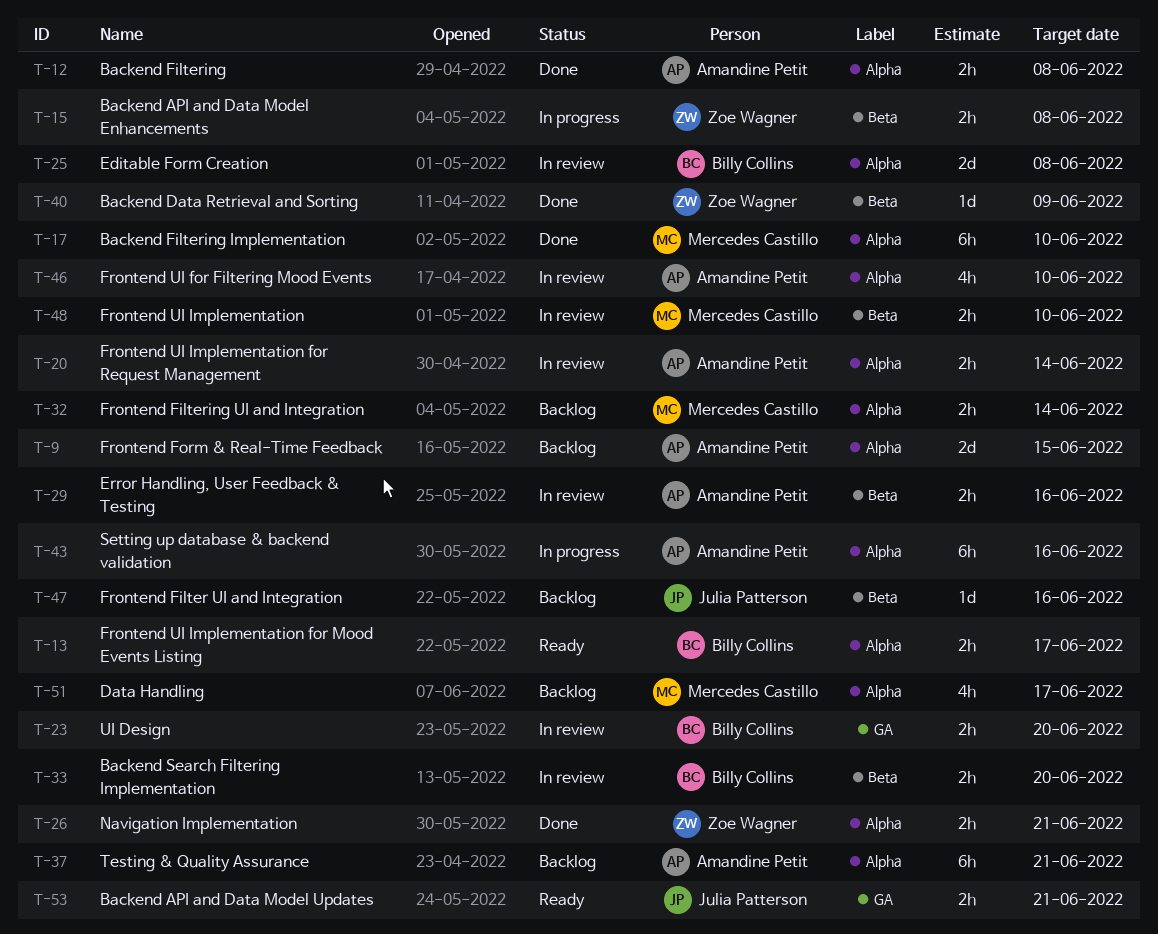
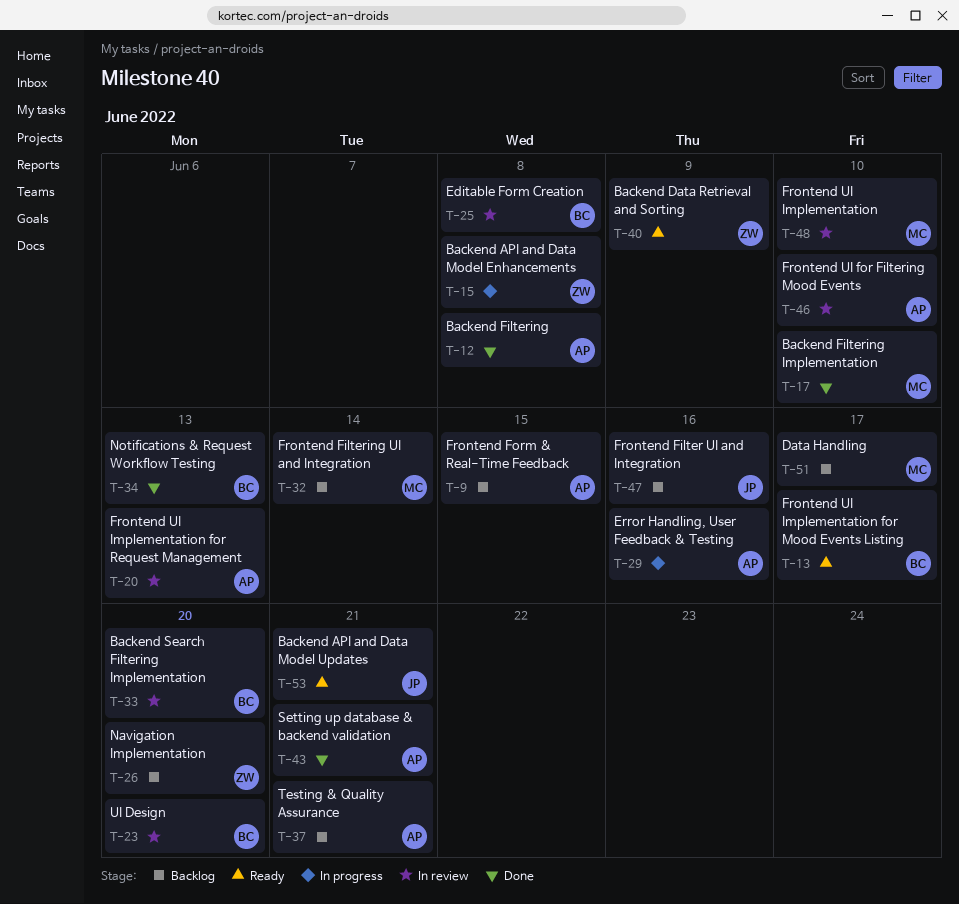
T-20, due: Jun 14 -> Jun 13
T-26, status: Done -> Backlog
T-26, due: Jun 21 -> Jun 20
T-29, status: In review -> In progress
T-34: none -> present
T-40, status: Done -> Ready
T-43, status: In progress -> Done
T-43, due: Jun 16 -> Jun 21

